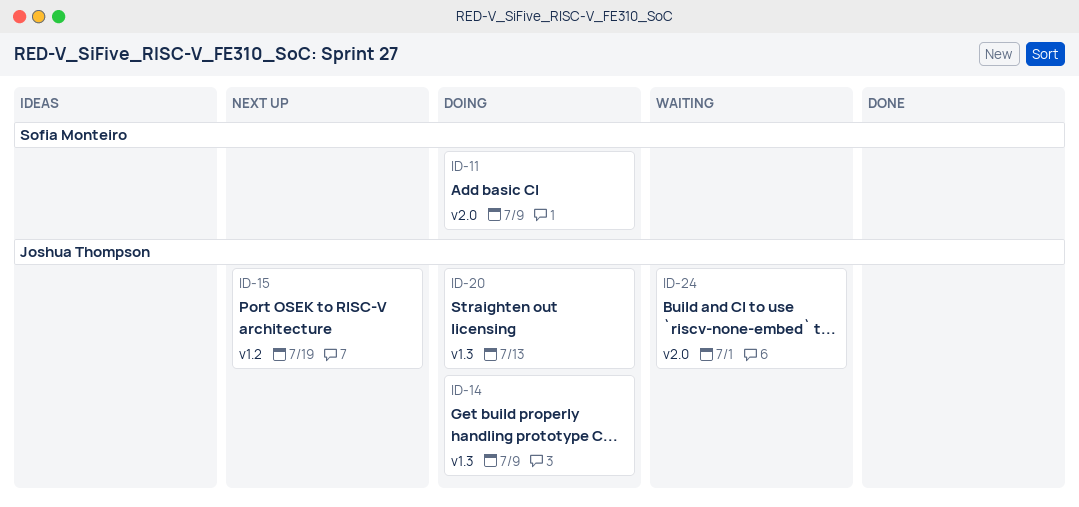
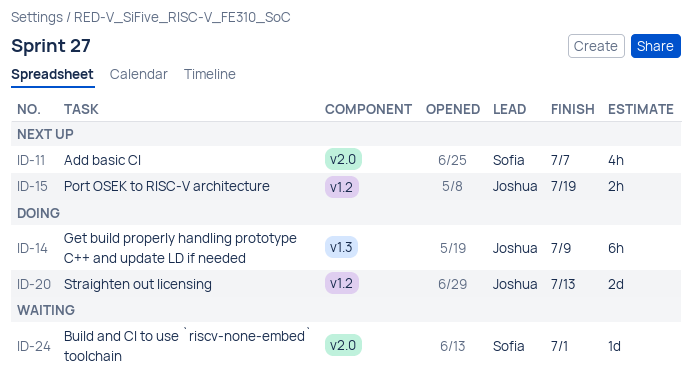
ID-11, status: Doing -> Next up
ID-11, due: Jul 9 -> Jul 7
ID-20, label: v1.3 -> v1.2
ID-24, owner: Joshua Thompson -> Sofia Monteiro

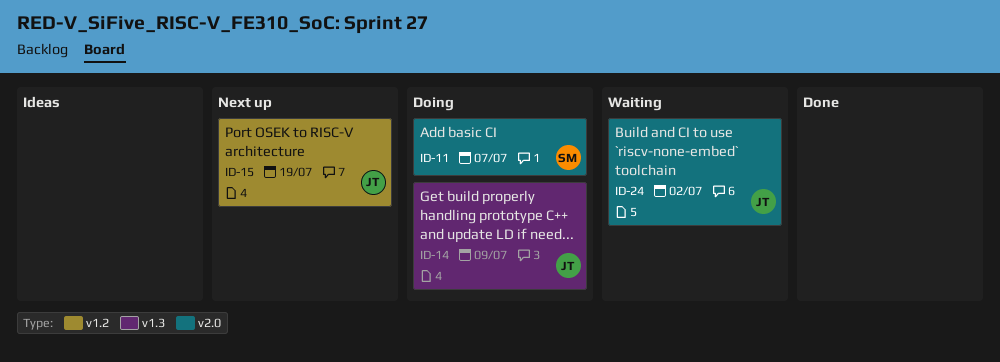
ID-11, status: Next up -> Doing
ID-20: present -> none
ID-24, owner: Sofia -> Joshua
ID-24, due: Jul 1 -> Jul 2

